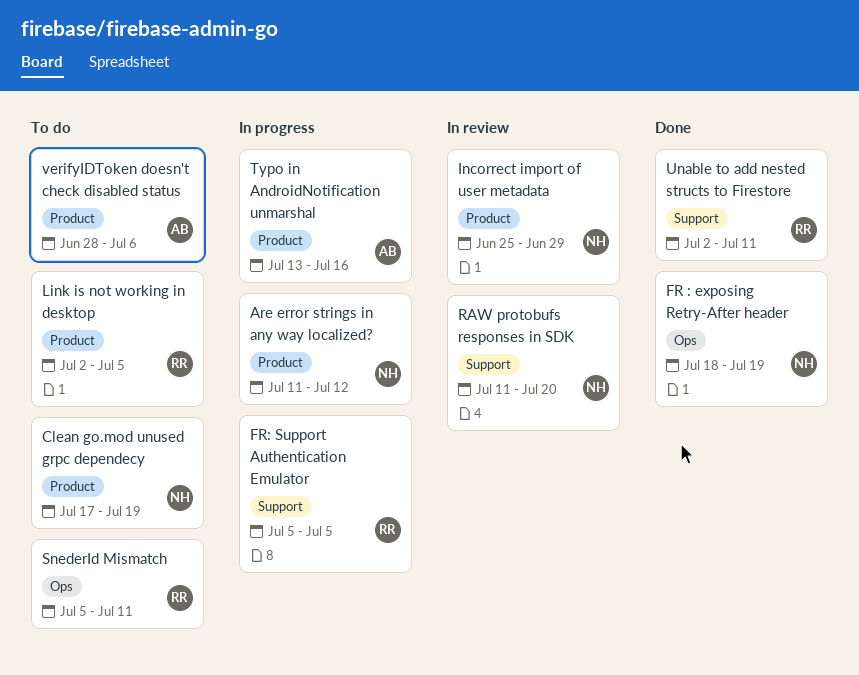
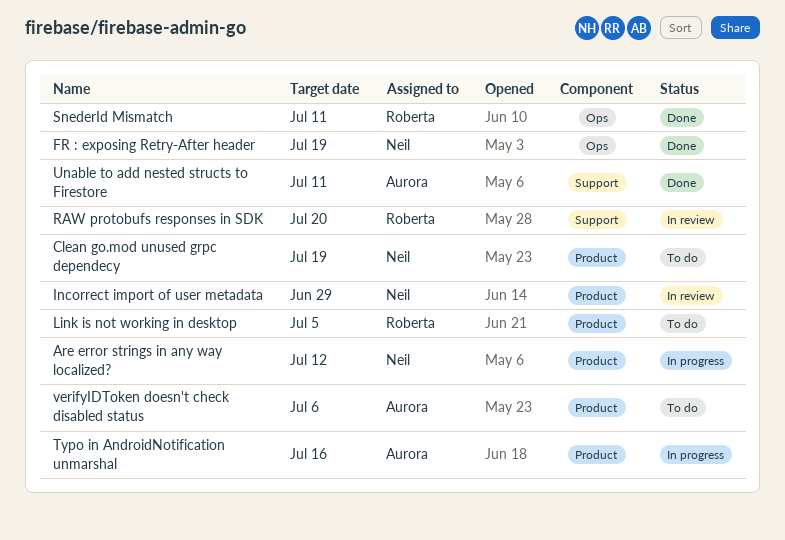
FR: Support Authentication Emulator: present -> none
RAW protobufs responses in SDK, owner: Neil -> Roberta
SnederId Mismatch, status: To do -> Done
Unable to add nested structs to Firestore, owner: Roberta -> Aurora

